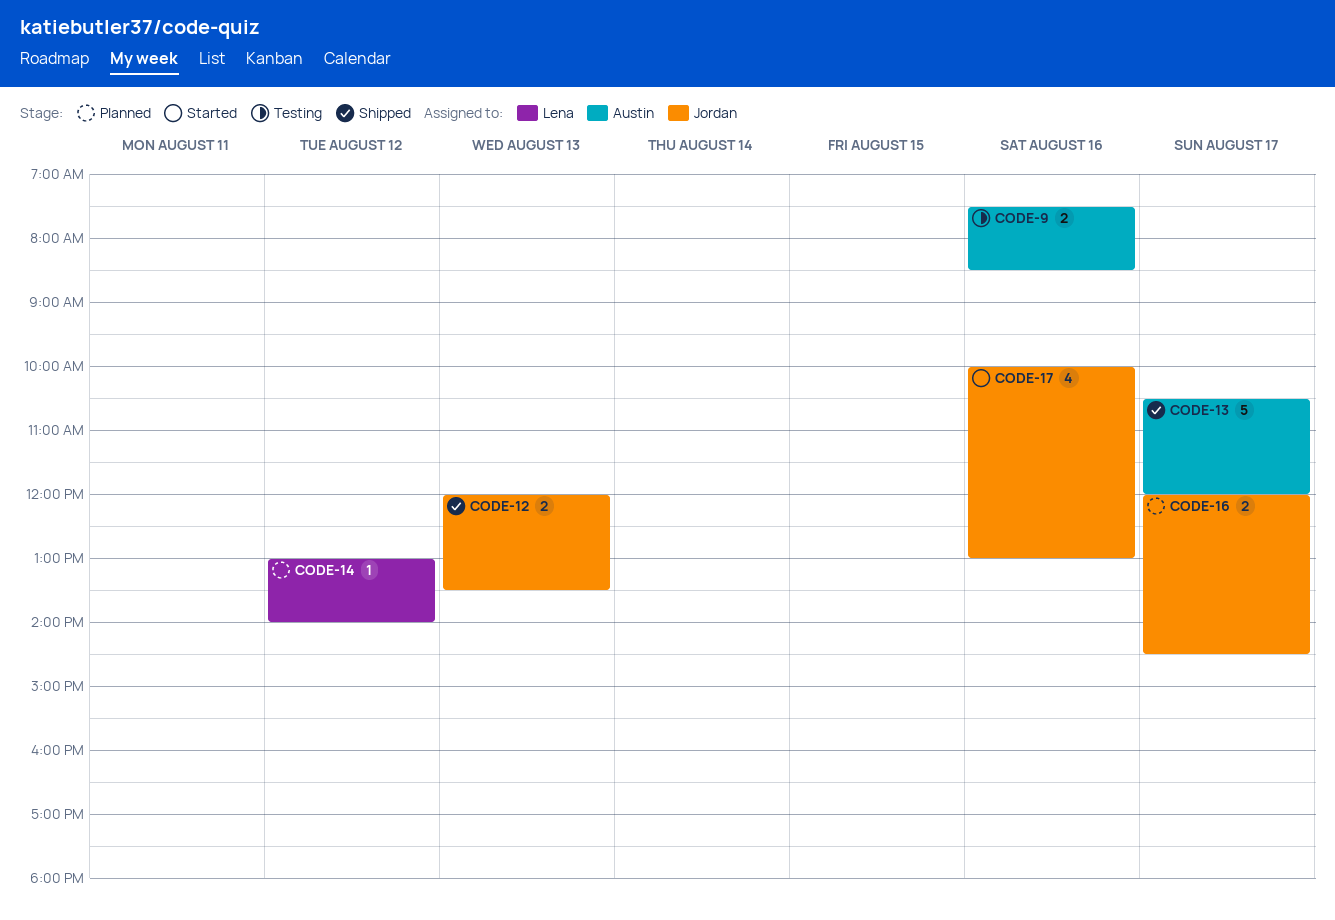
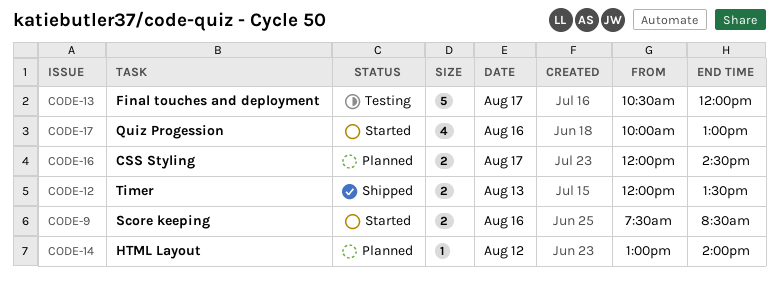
CODE-9, status: Testing -> Started
CODE-13, status: Shipped -> Testing

